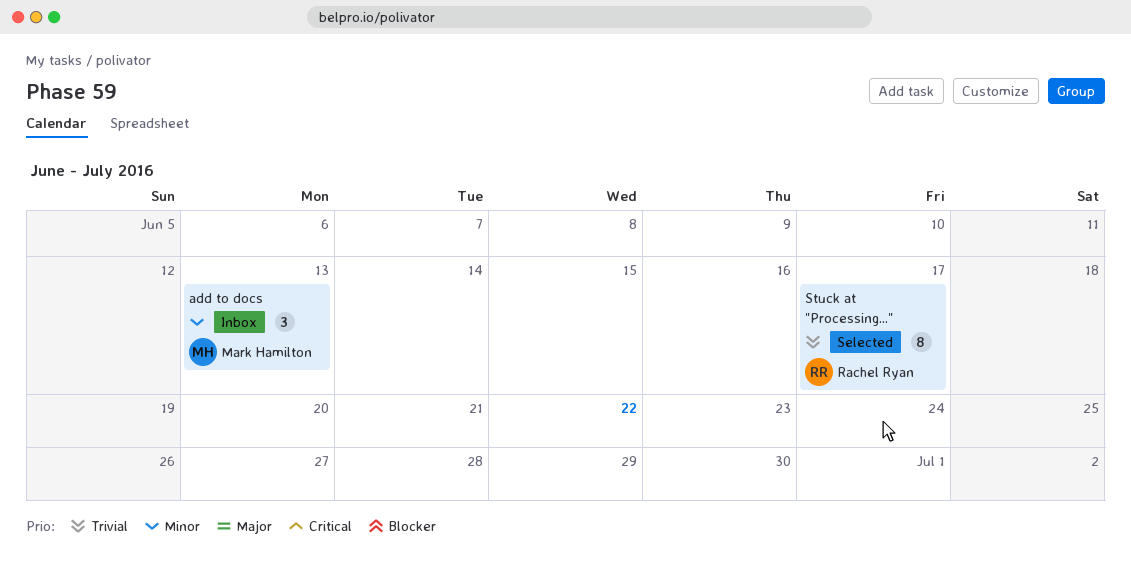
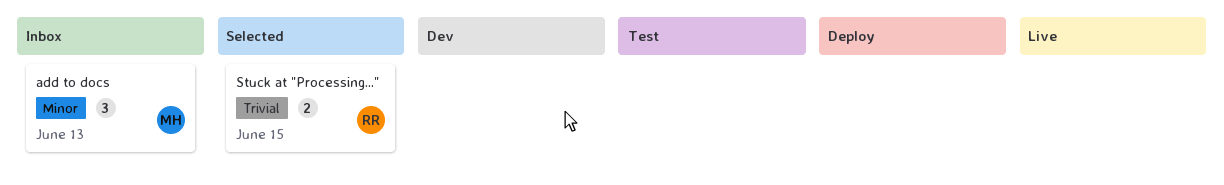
Stuck at "Processing...", estimate: 8 -> 2
Stuck at "Processing...", due: Jun 17 -> Jun 15

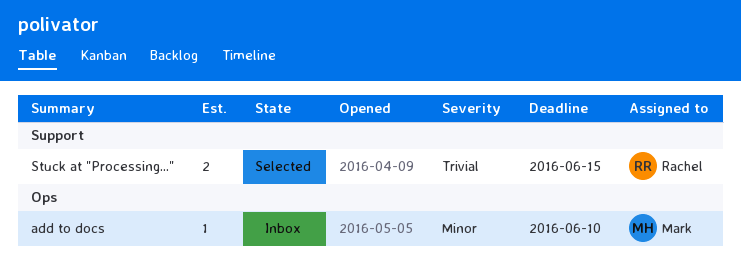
add to docs, estimate: 3 -> 1
add to docs, due: Jun 13 -> Jun 10

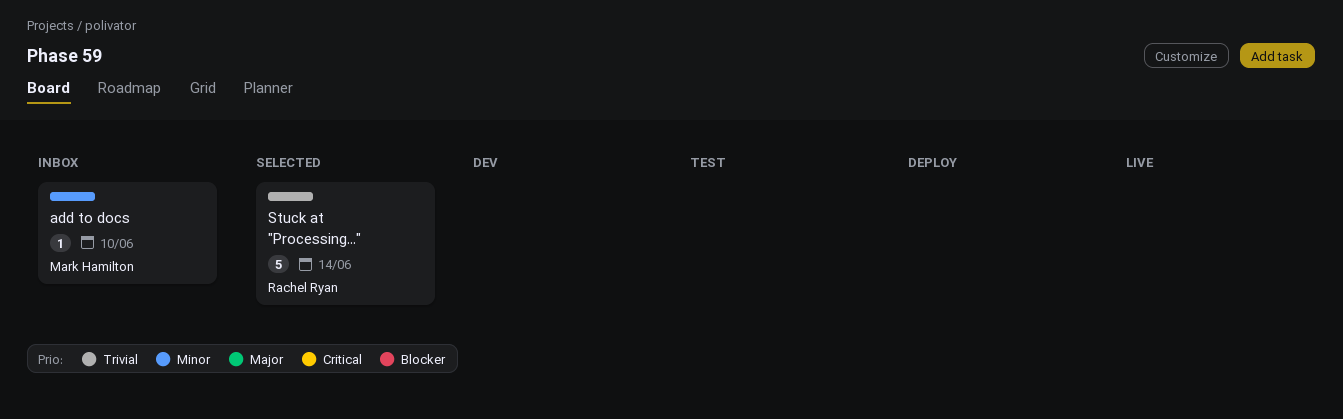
Stuck at "Processing...", estimate: 2 -> 5
Stuck at "Processing...", due: Jun 15 -> Jun 14

